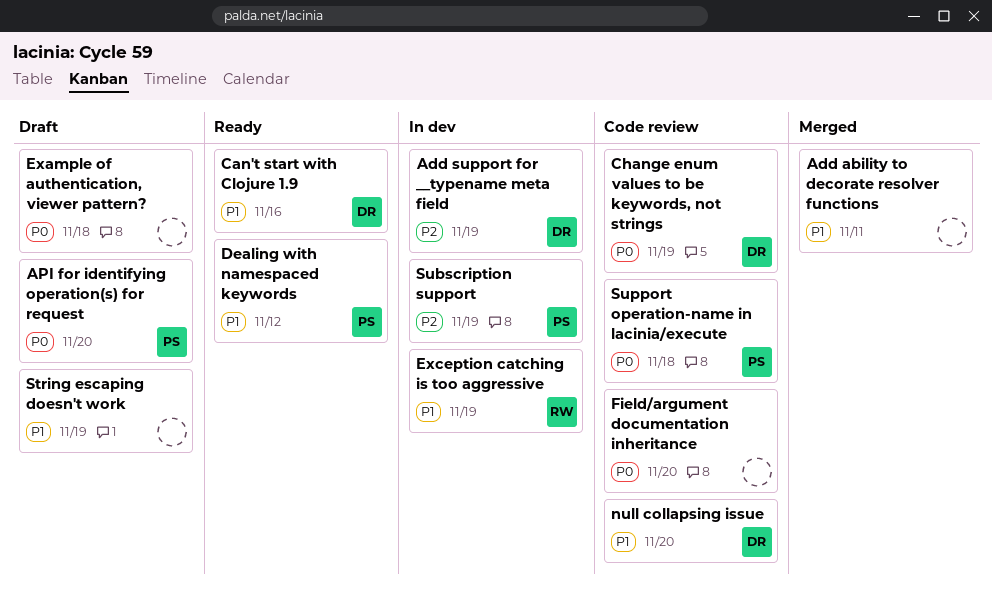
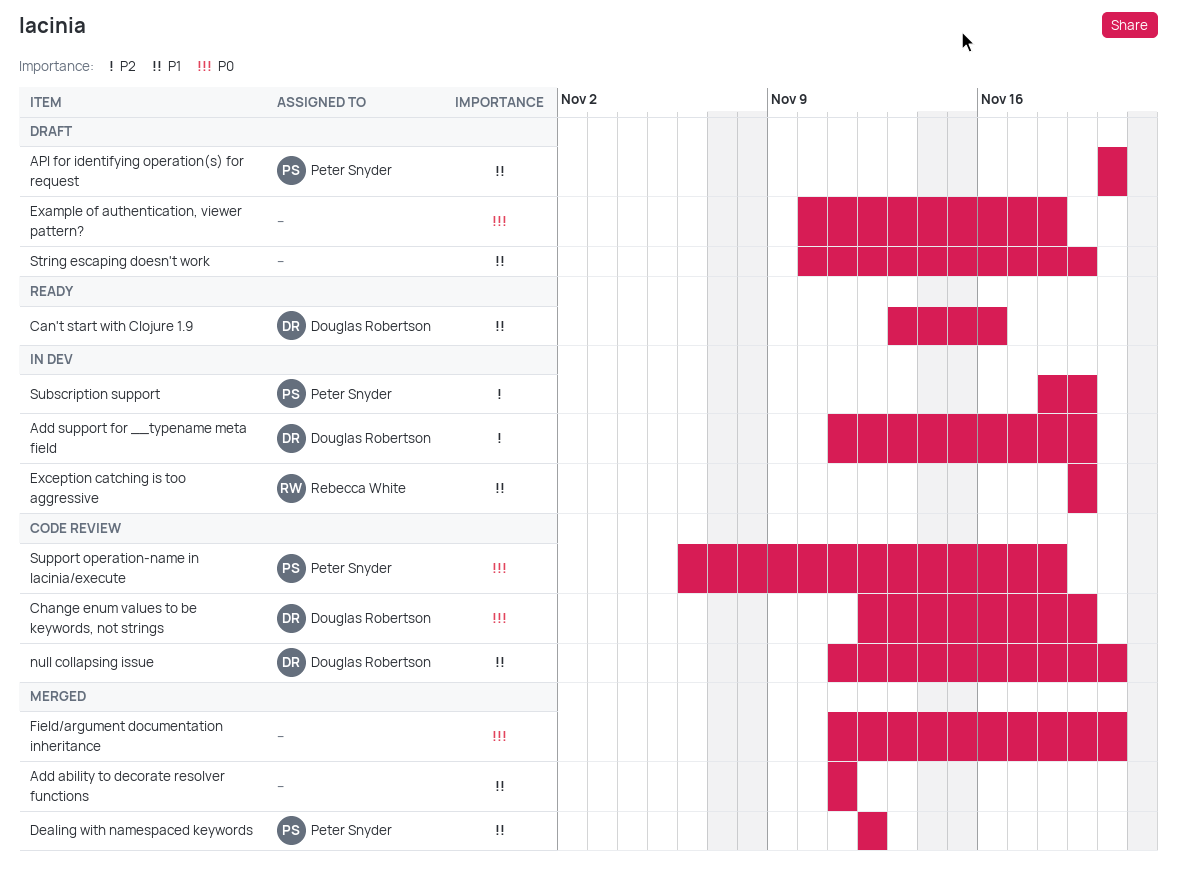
API for identifying operation(s) for request, priority: P0 -> P1
Dealing with namespaced keywords, status: Ready -> Merged
Field/argument documentation inheritance, status: Code review -> Merged

